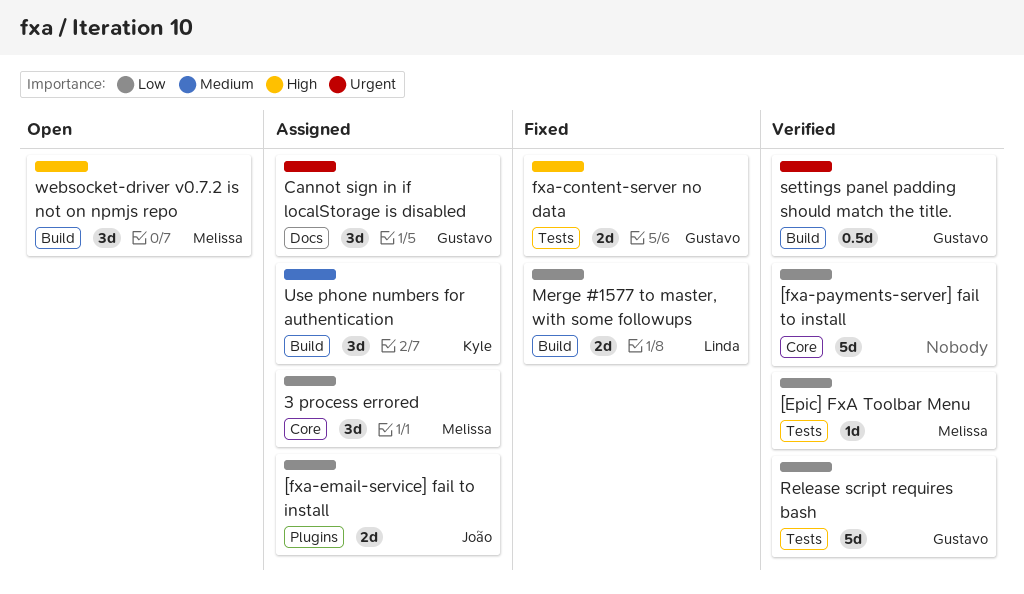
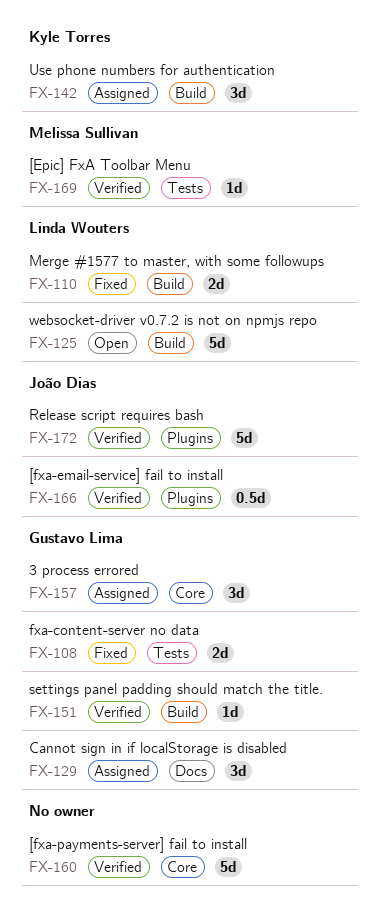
3 process errored, owner: Melissa Sullivan -> Gustavo Lima
[fxa-email-service] fail to install, status: Assigned -> Verified
[fxa-email-service] fail to install, estimate: 2d -> 0.5d
Release script requires bash, owner: Gustavo Lima -> João Dias
Release script requires bash, label: Tests -> Plugins
settings panel padding should match the title., estimate: 0.5d -> 1d
websocket-driver v0.7.2 is not on npmjs repo, owner: Melissa Sullivan -> Linda Wouters
websocket-driver v0.7.2 is not on npmjs repo, estimate: 3d -> 5d

